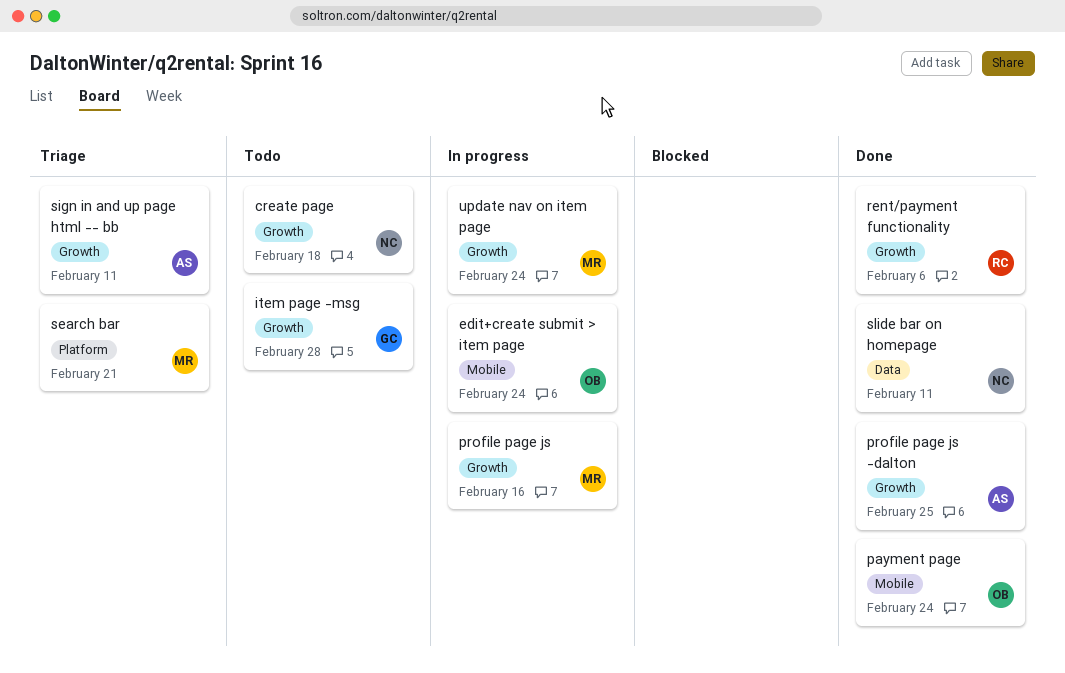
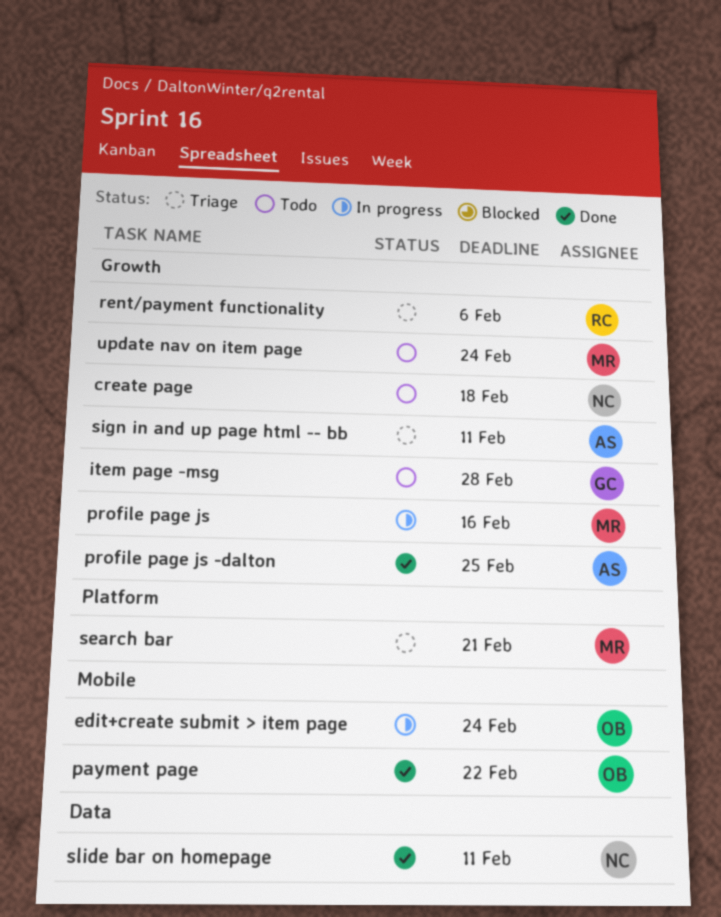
payment page, due: Feb 24 -> Feb 22
rent/payment functionality, status: Done -> Triage
update nav on item page, status: In progress -> Todo

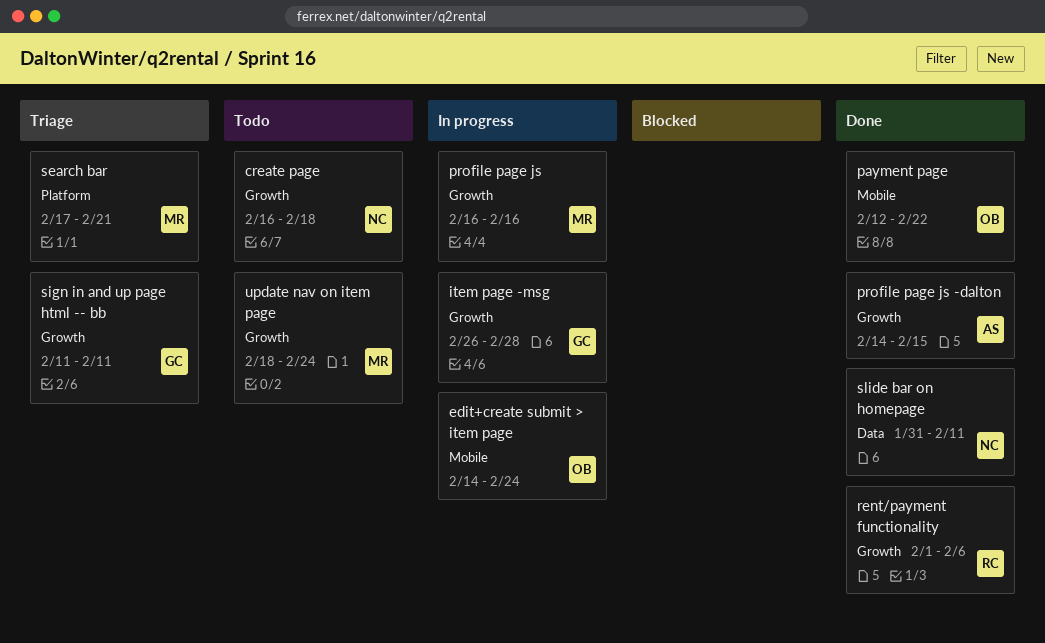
item page -msg, status: Todo -> In progress
profile page js -dalton, due: Feb 25 -> Feb 15
rent/payment functionality, status: Triage -> Done
sign in and up page html -- bb, owner: AS -> GC

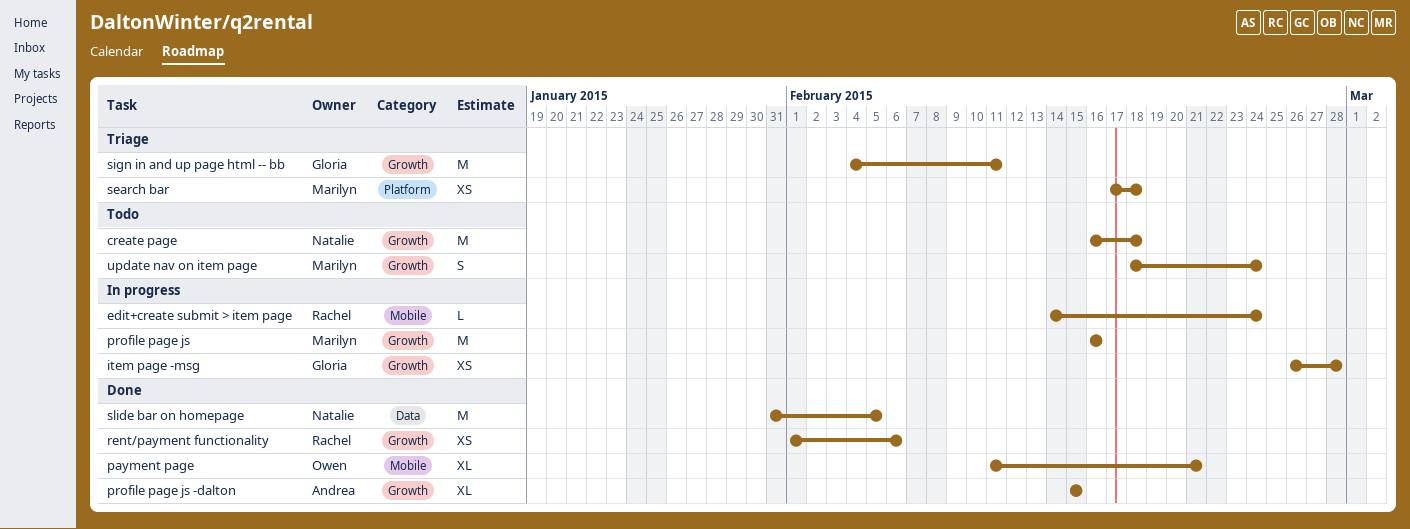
edit+create submit > item page, owner: Owen -> Rachel
payment page, start: Feb 12 -> Feb 11
payment page, due: Feb 22 -> Feb 21
profile page js -dalton, start: Feb 14 -> Feb 15
search bar, due: Feb 21 -> Feb 18
sign in and up page html -- bb, start: Feb 11 -> Feb 4
slide bar on homepage, due: Feb 11 -> Feb 5

